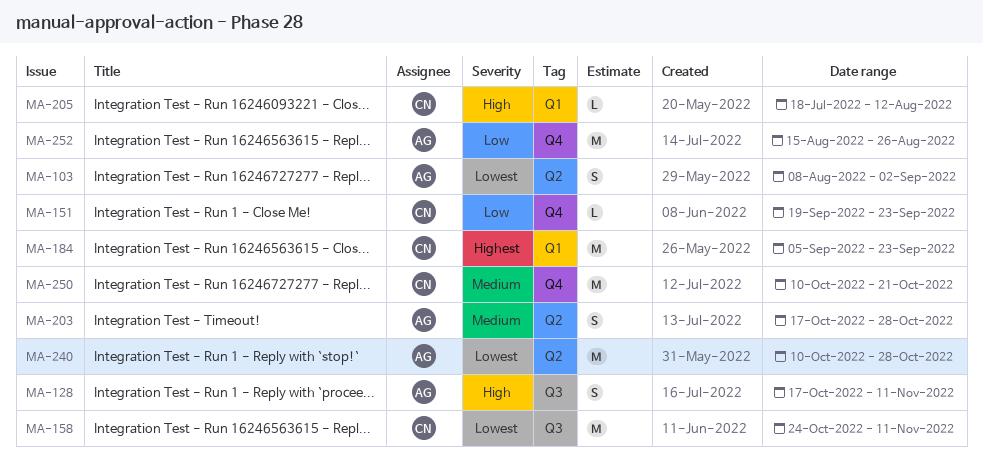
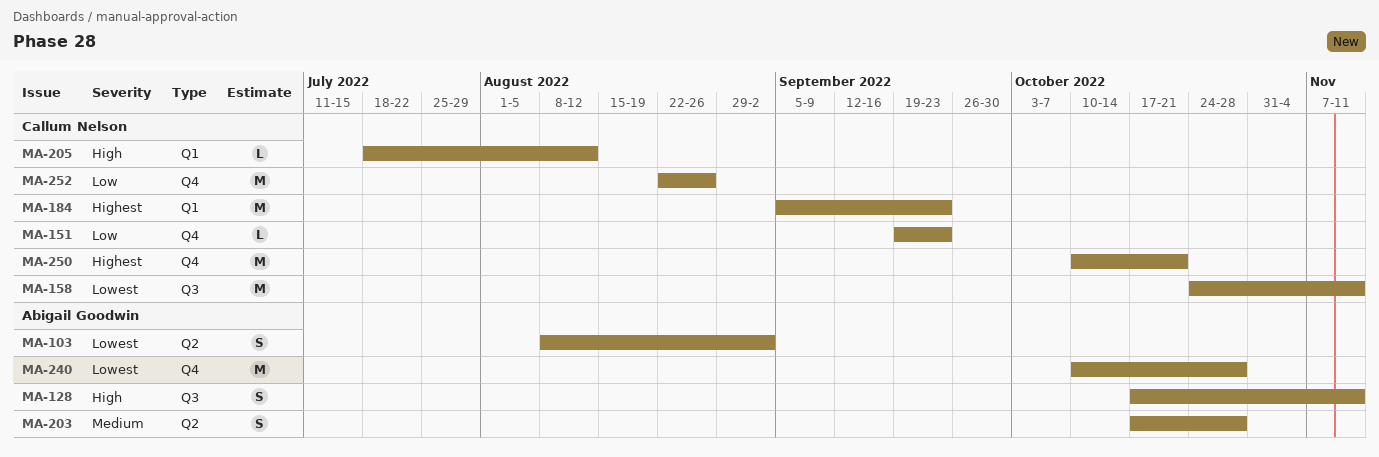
MA-240, label: Q2 -> Q4
MA-250, priority: Medium -> Highest
MA-252, owner: Abigail Goodwin -> Callum Nelson
MA-252, start: Aug 15 -> Aug 22

